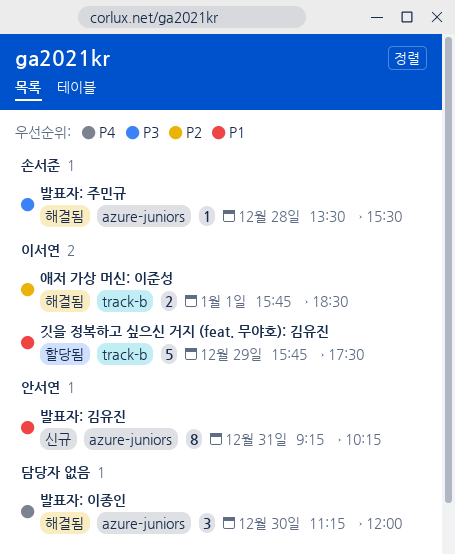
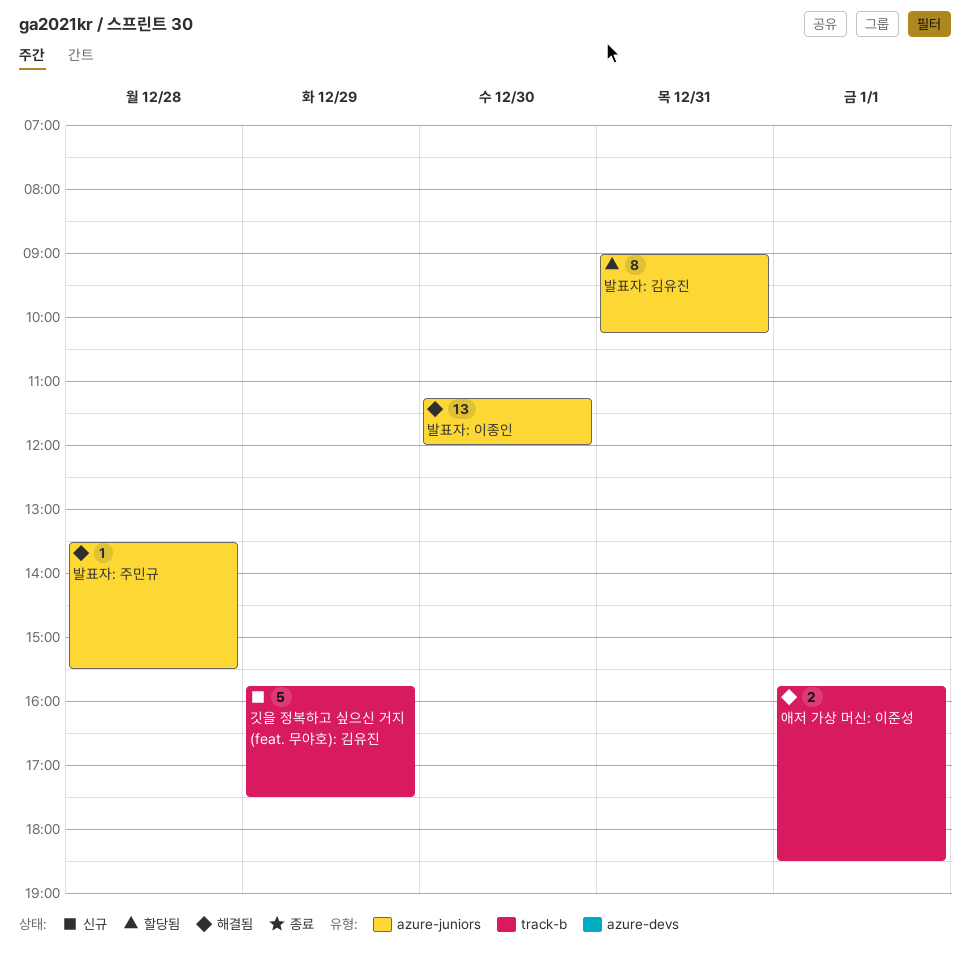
깃을 정복하고 싶으신 거지 (feat. 무야호): 김유진, status: 할당됨 -> 신규
발표자: 김유진, status: 신규 -> 할당됨
발표자: 김유진, begins: 09:15 -> 09:00
발표자: 이종인, estimate: 3 -> 13

